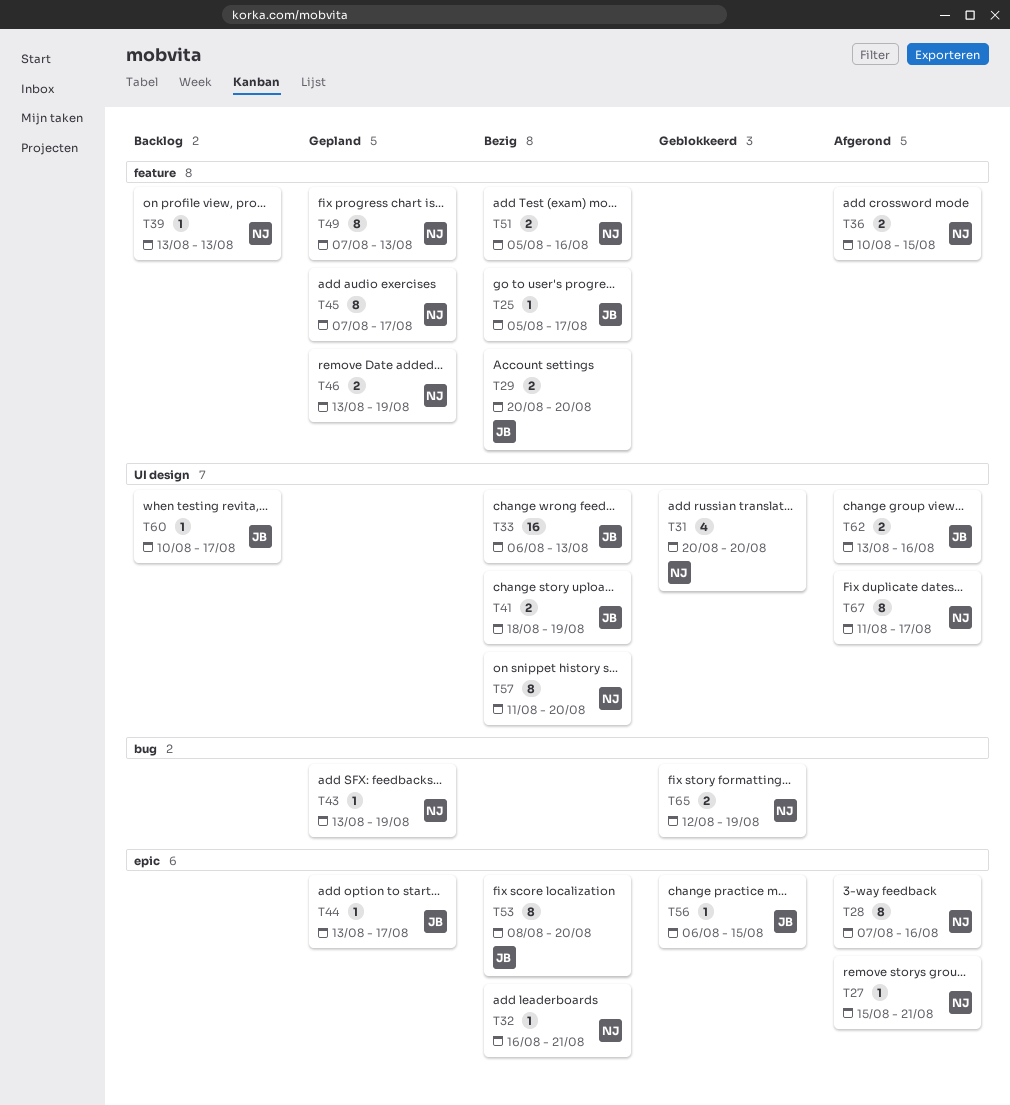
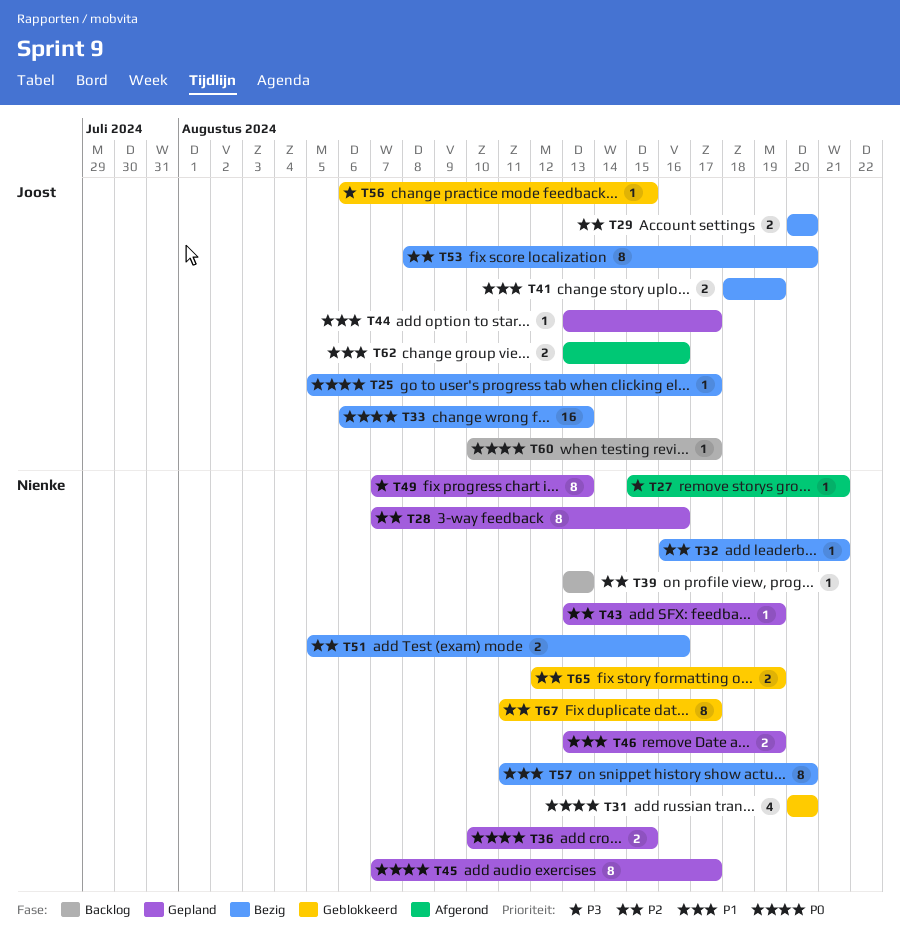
T28, status: Afgerond -> Gepland
T36, status: Afgerond -> Gepland
T67, status: Afgerond -> Geblokkeerd

